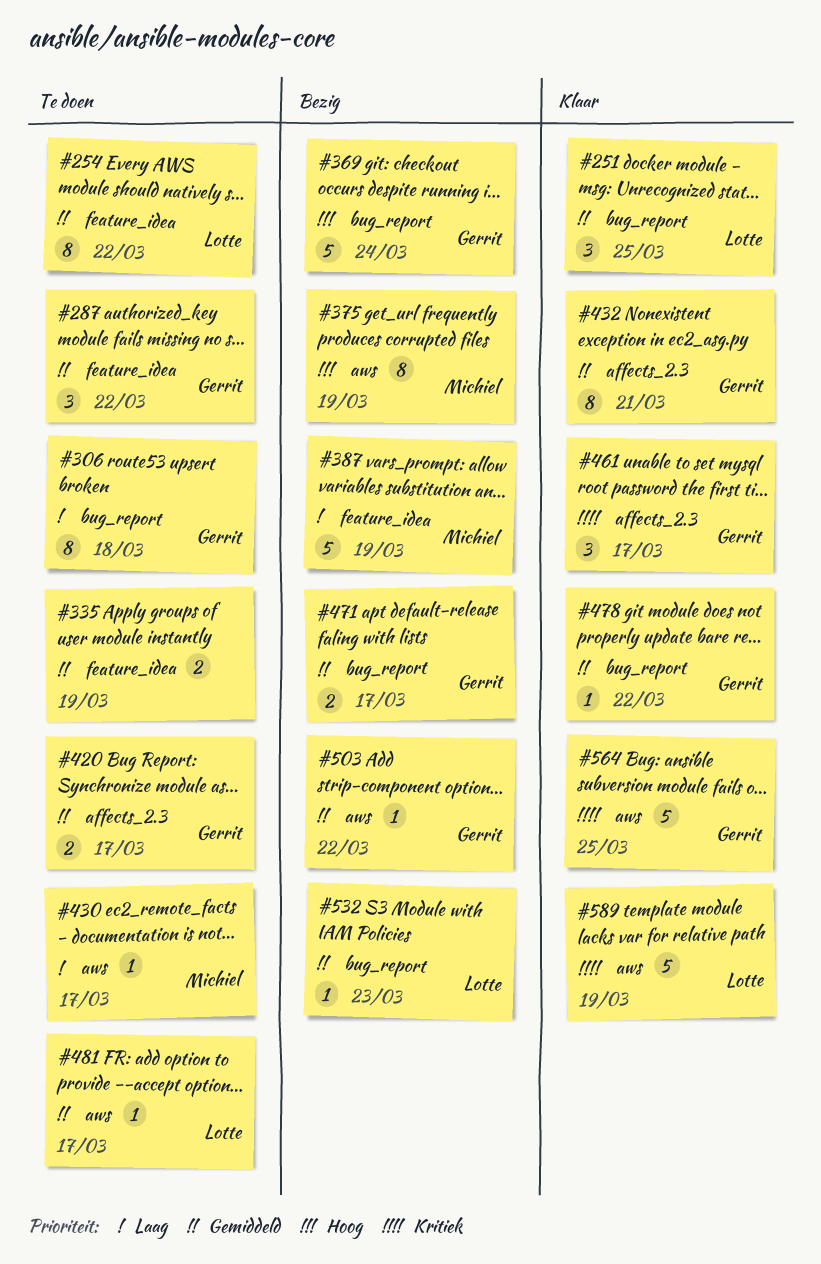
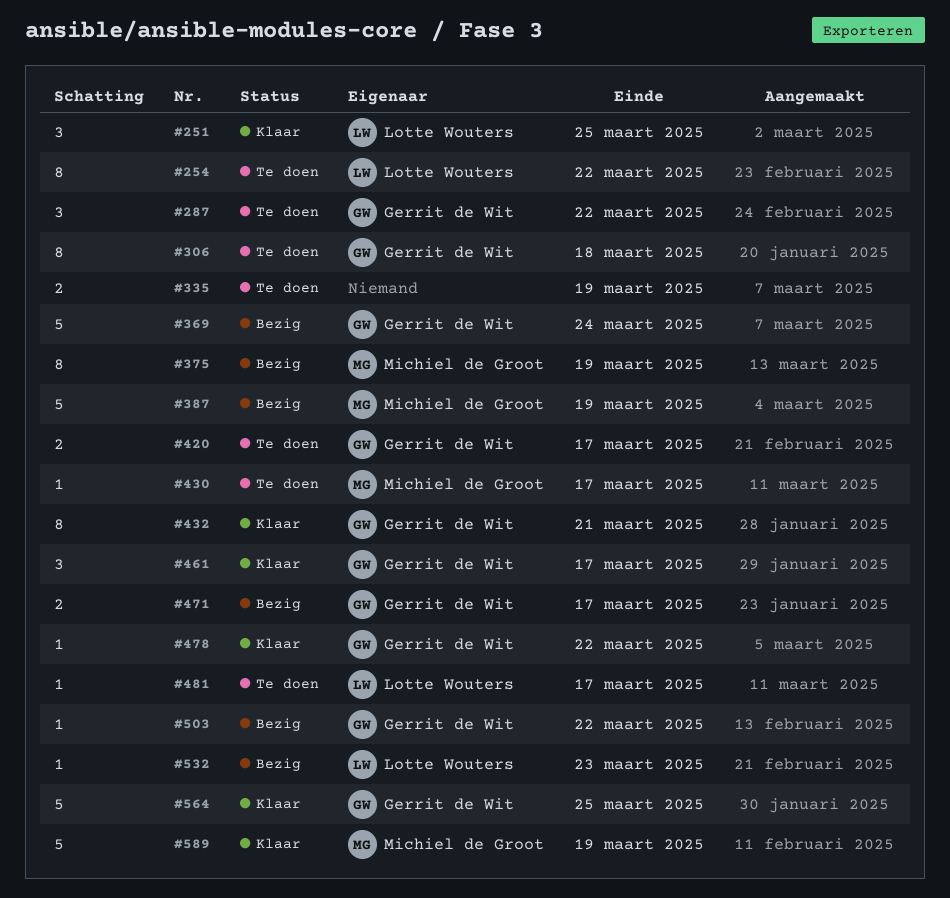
#589, owner: Lotte Wouters -> Michiel de Groot

